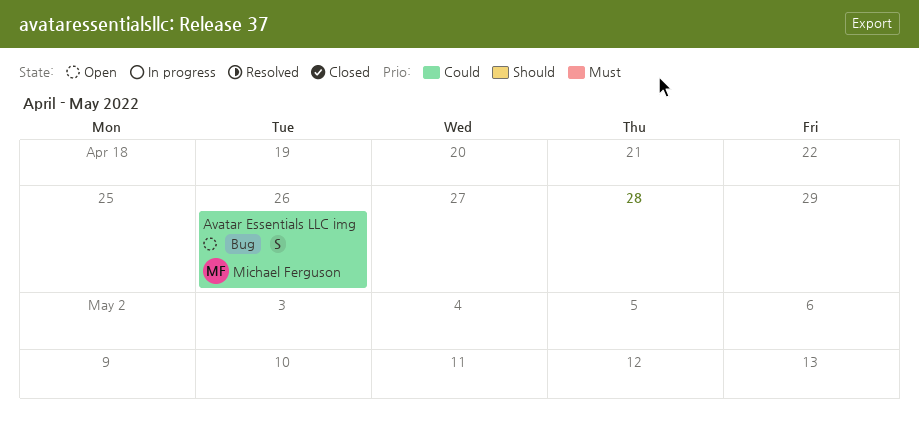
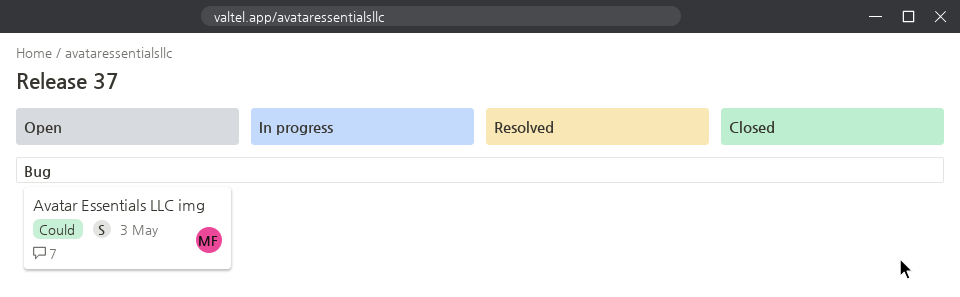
Avatar Essentials LLC img, due: Apr 26 -> May 3

